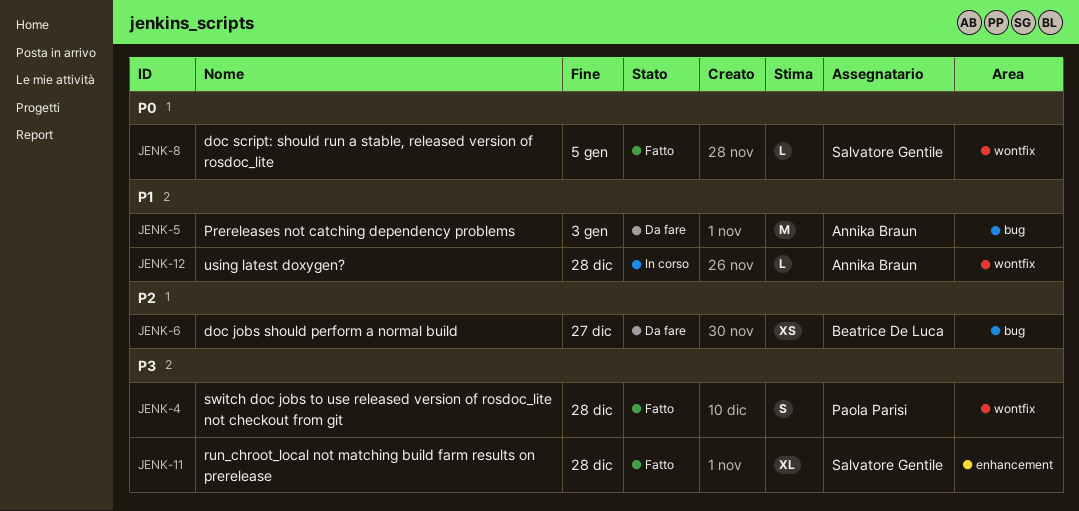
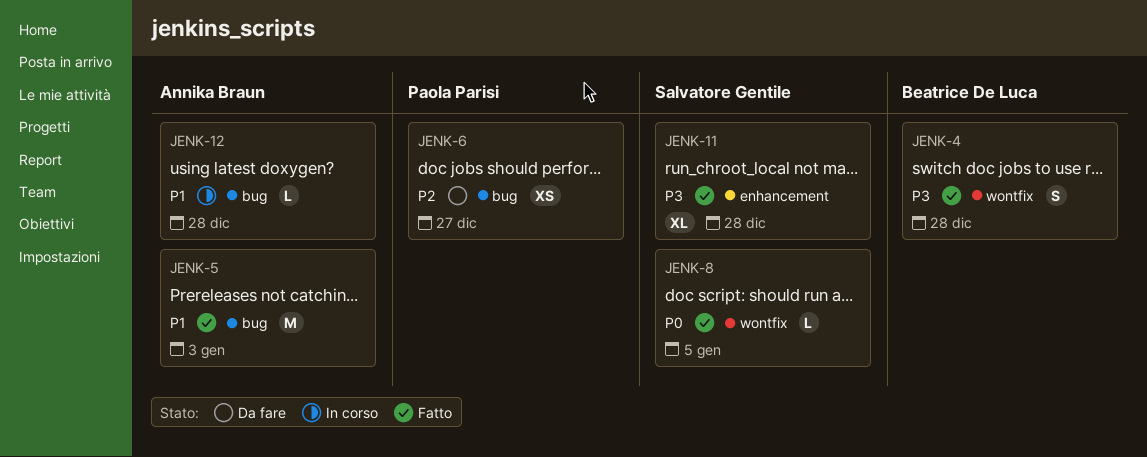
JENK-4, owner: Paola Parisi -> Beatrice De Luca
JENK-5, status: Da fare -> Fatto
JENK-6, owner: Beatrice De Luca -> Paola Parisi
JENK-12, label: wontfix -> bug

